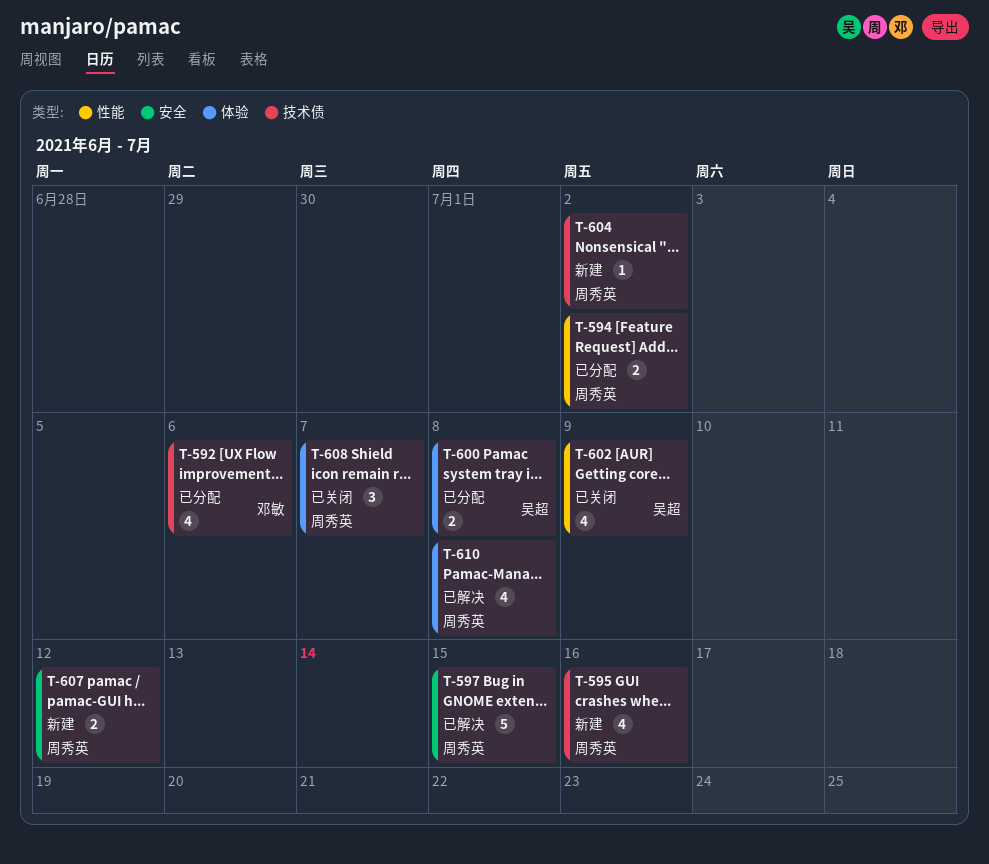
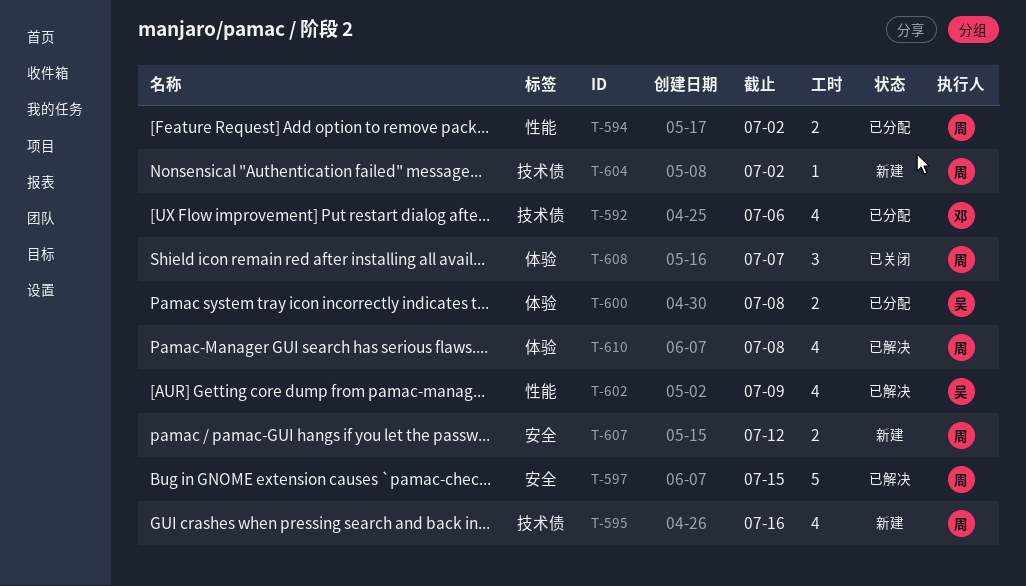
T-602, status: 已关闭 -> 已解决

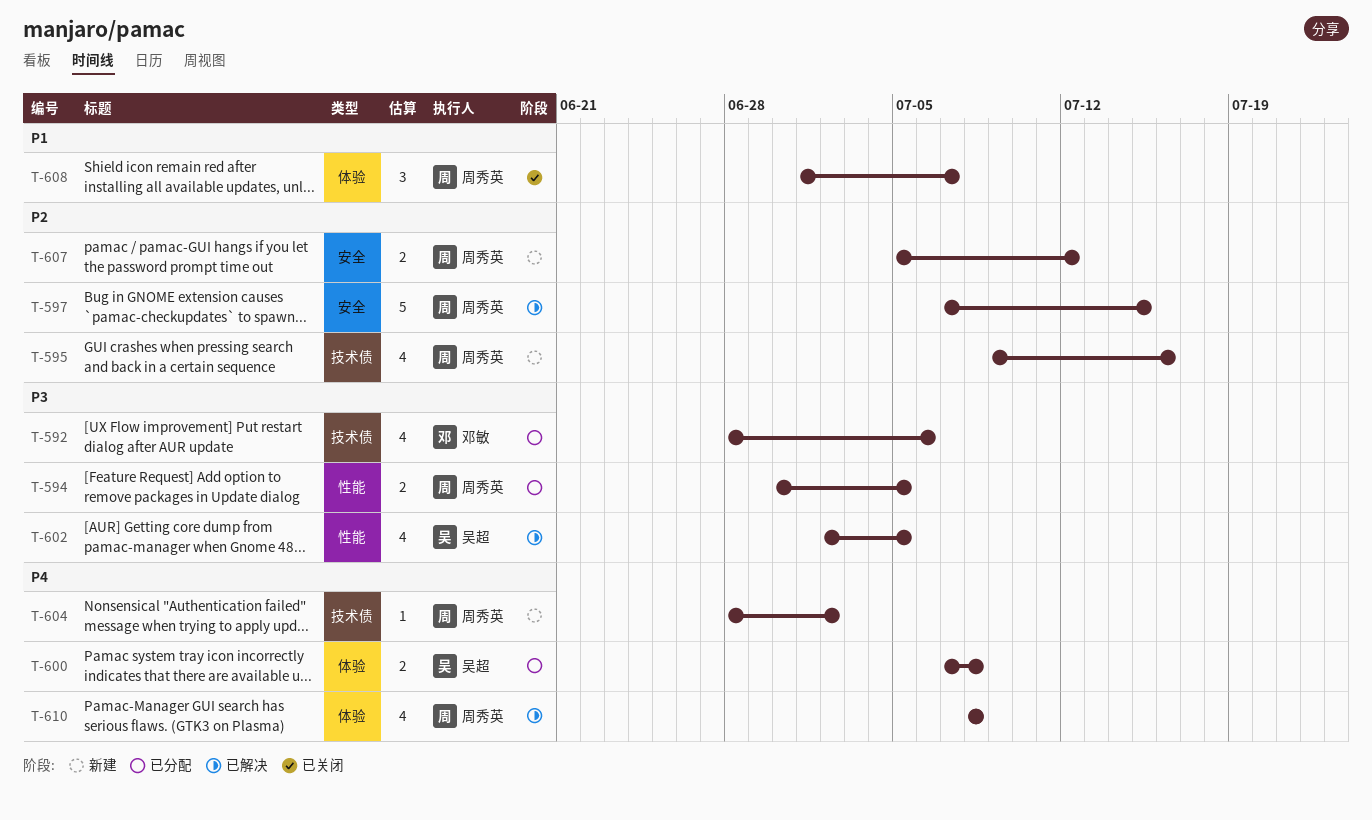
T-594, due: Jul 2 -> Jul 5
T-602, due: Jul 9 -> Jul 5

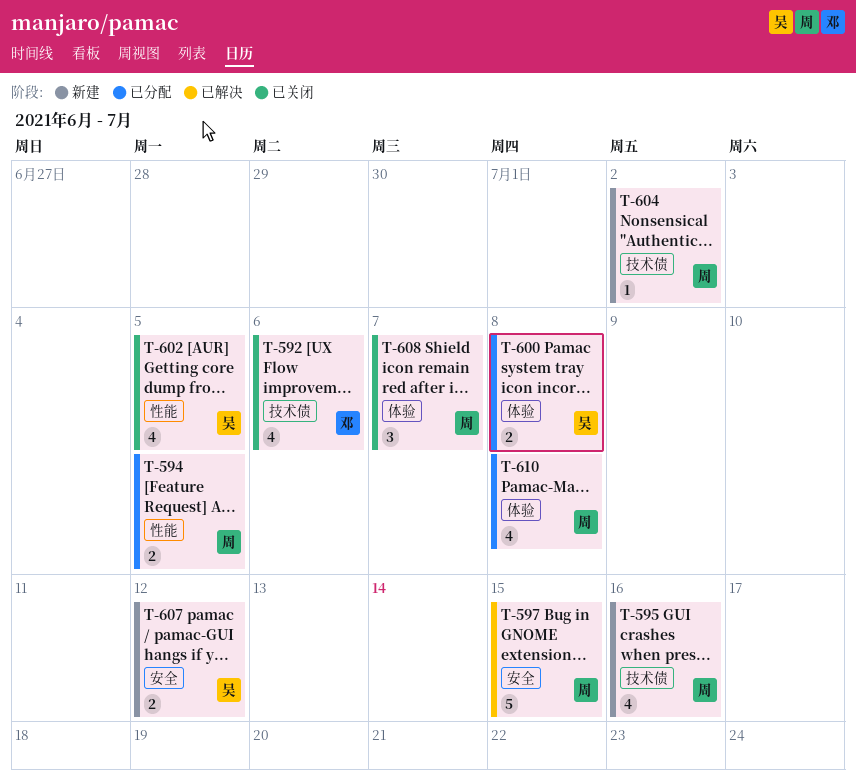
T-592, status: 已分配 -> 已关闭
T-602, status: 已解决 -> 已关闭
T-607, owner: 周秀英 -> 吴超
T-610, status: 已解决 -> 已分配

